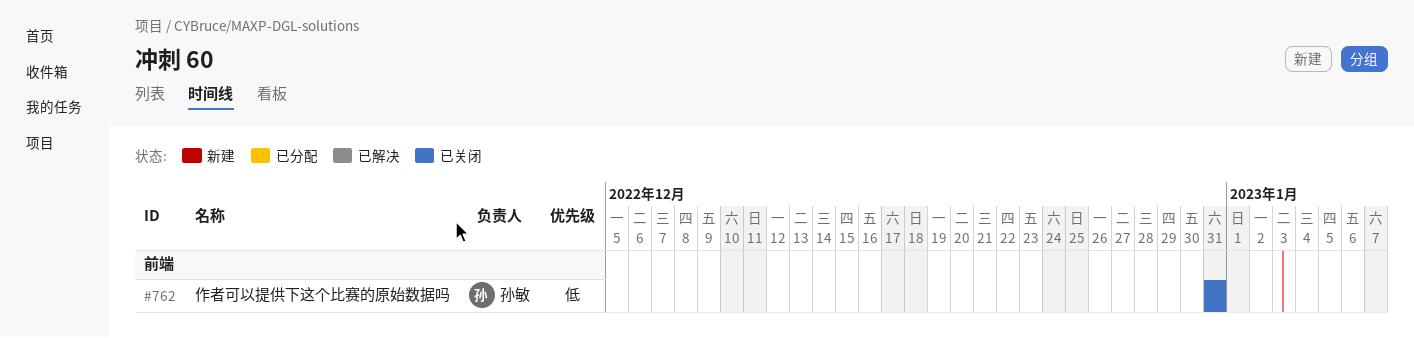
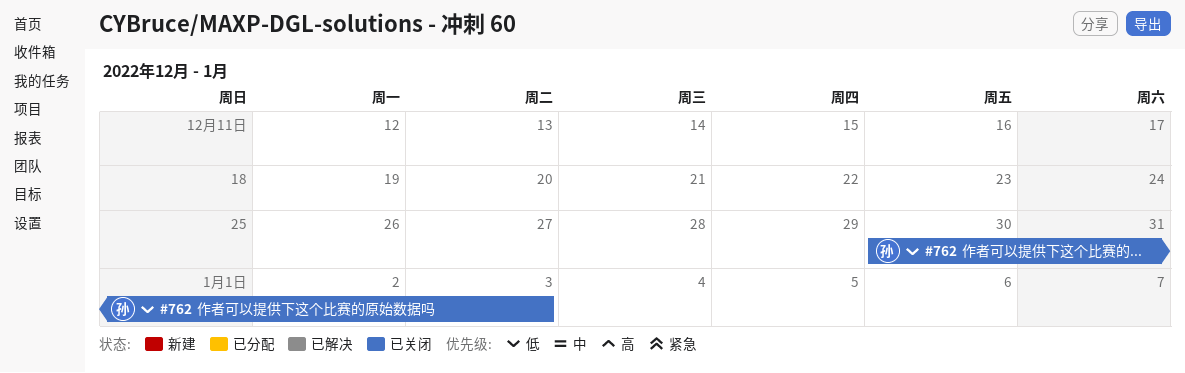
#762, start: Dec 31 -> Dec 30
#762, due: Dec 31 -> Jan 3

